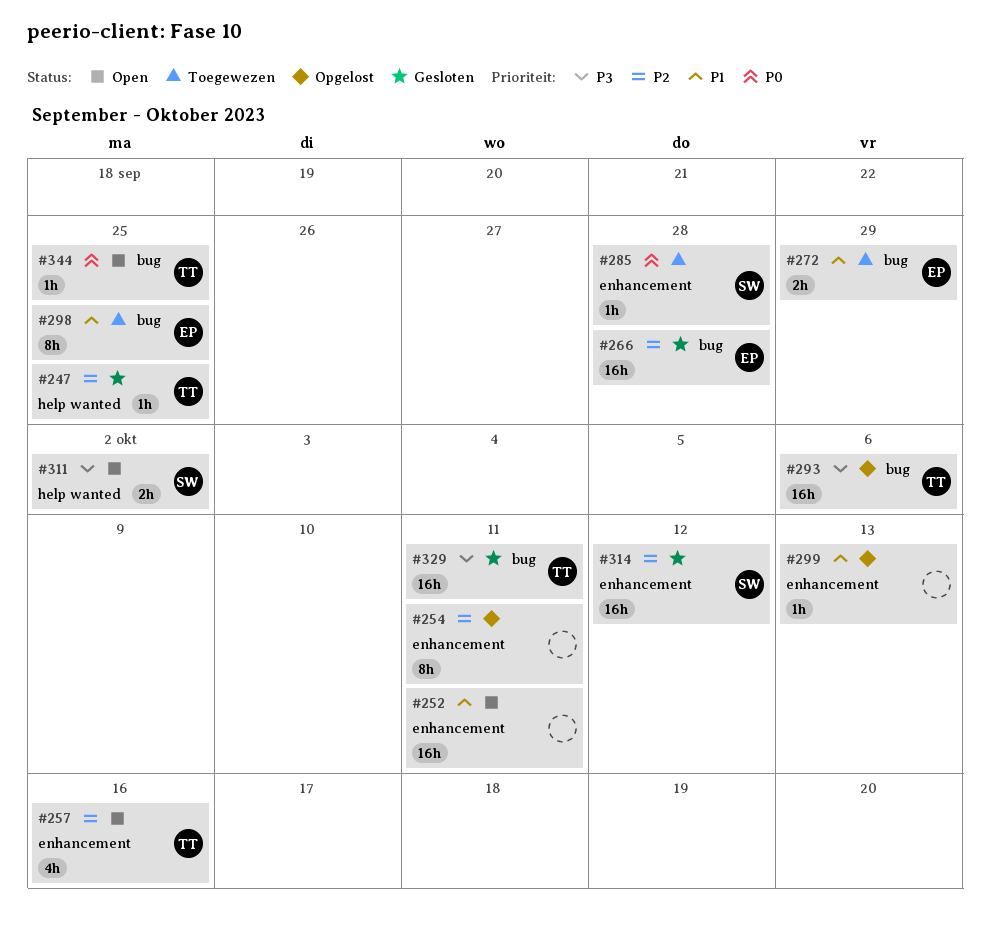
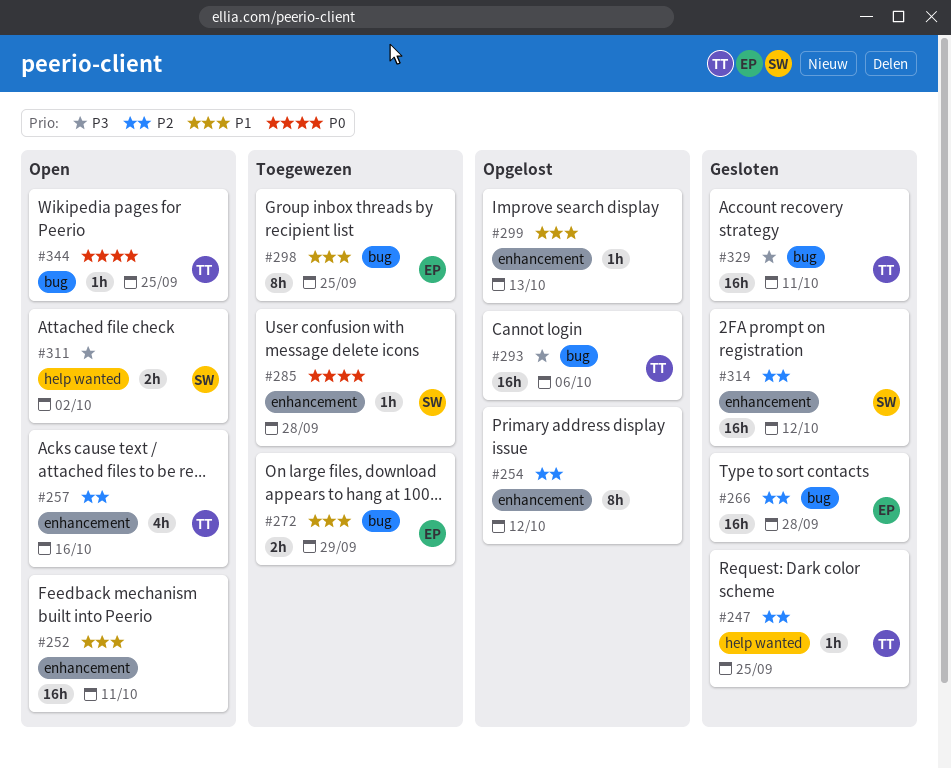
#254, due: Oct 11 -> Oct 12

